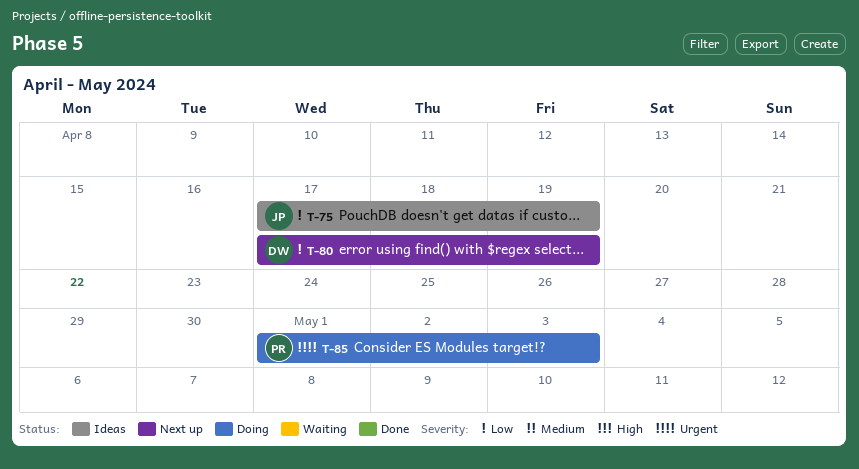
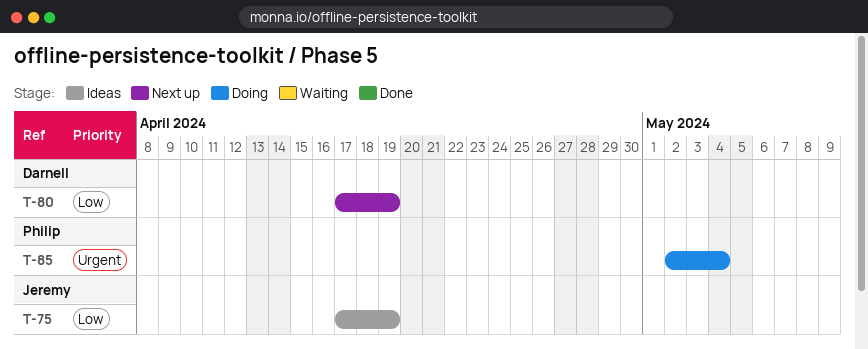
T-85, start: May 1 -> May 2
T-85, due: May 3 -> May 4

